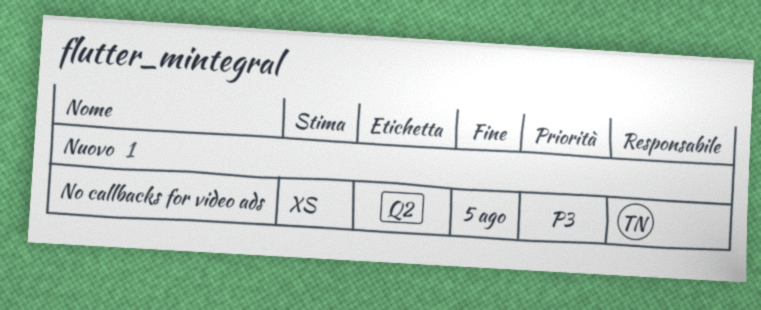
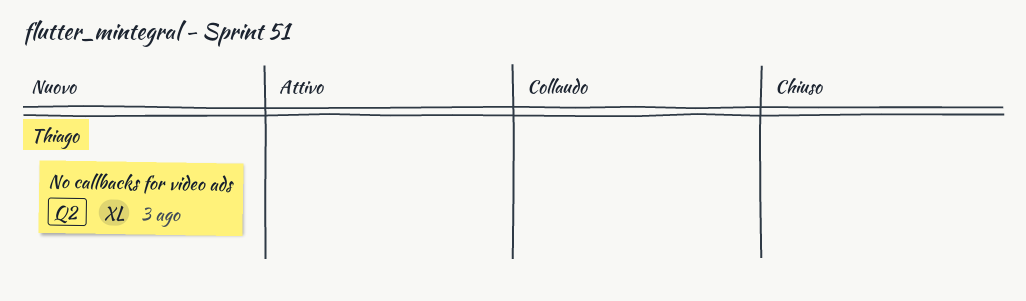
No callbacks for video ads, estimate: XS -> XL
No callbacks for video ads, due: Aug 5 -> Aug 3

